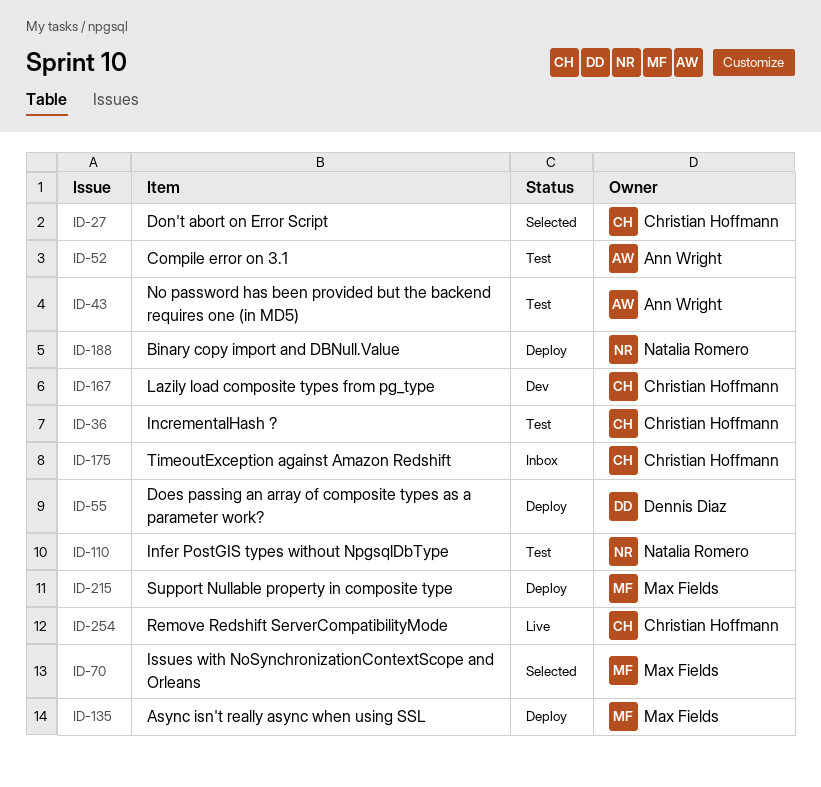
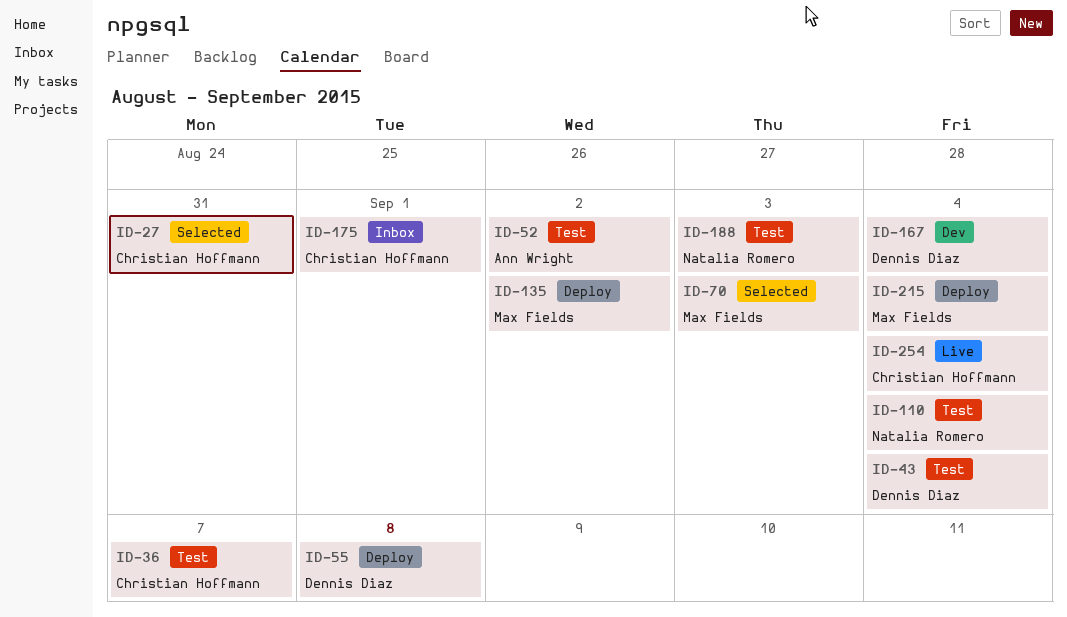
ID-43, owner: Ann Wright -> Dennis Diaz
ID-167, owner: Christian Hoffmann -> Dennis Diaz
ID-188, status: Deploy -> Test

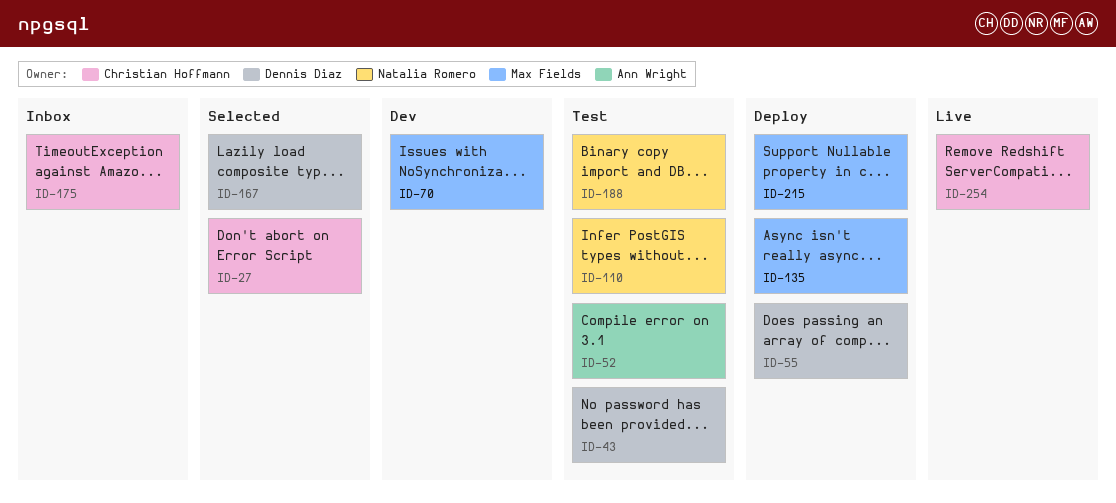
ID-36: present -> none
ID-70, status: Selected -> Dev
ID-167, status: Dev -> Selected

